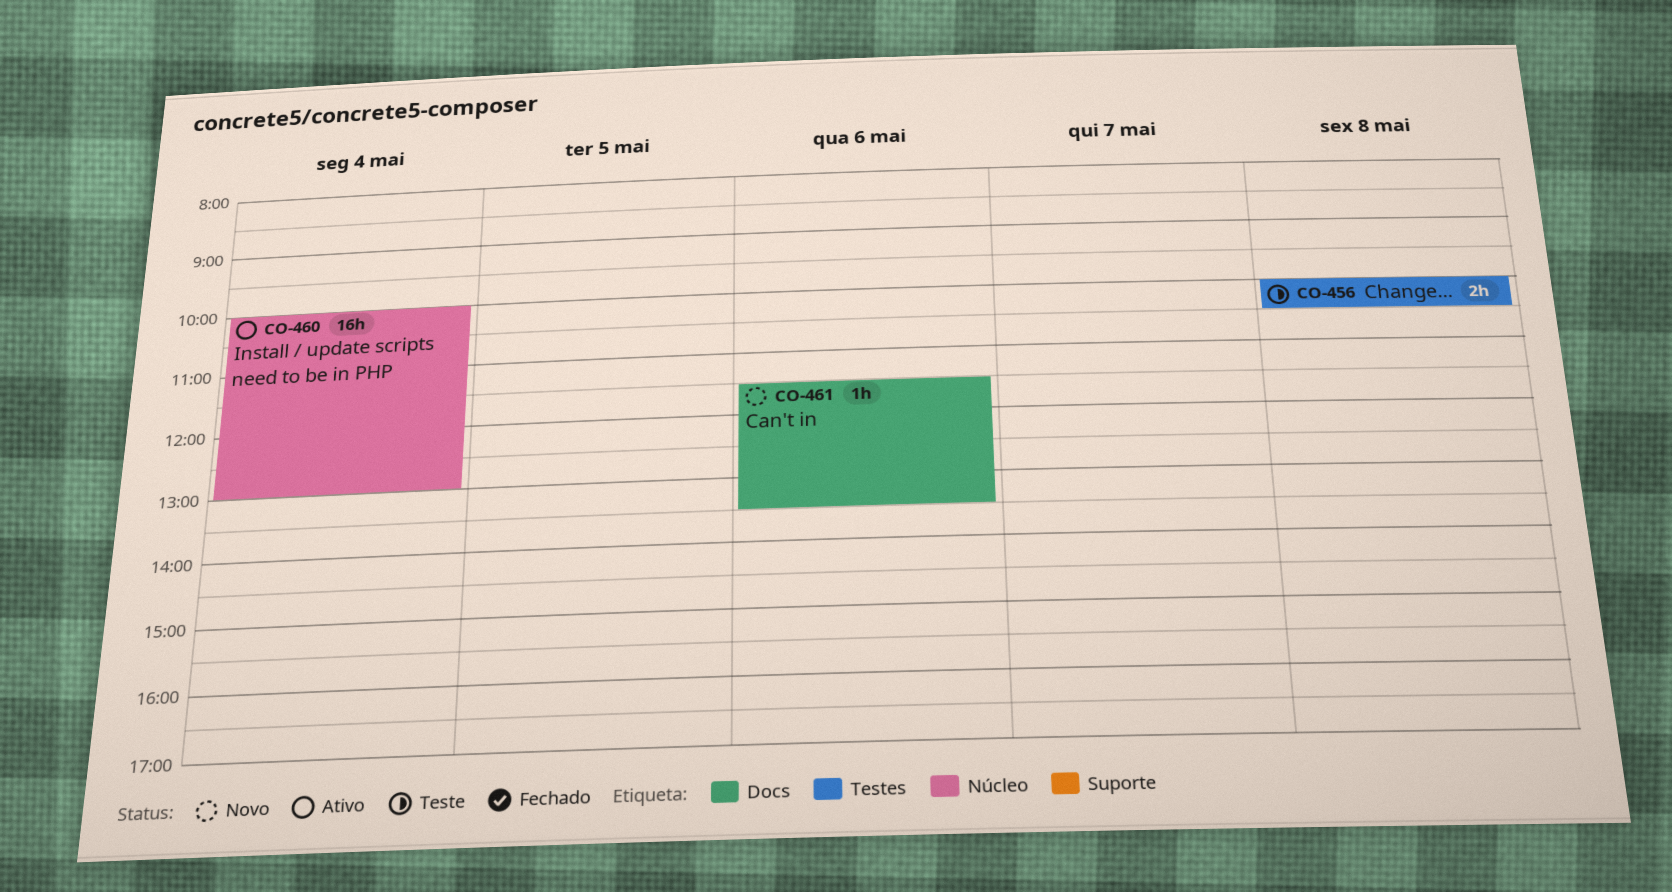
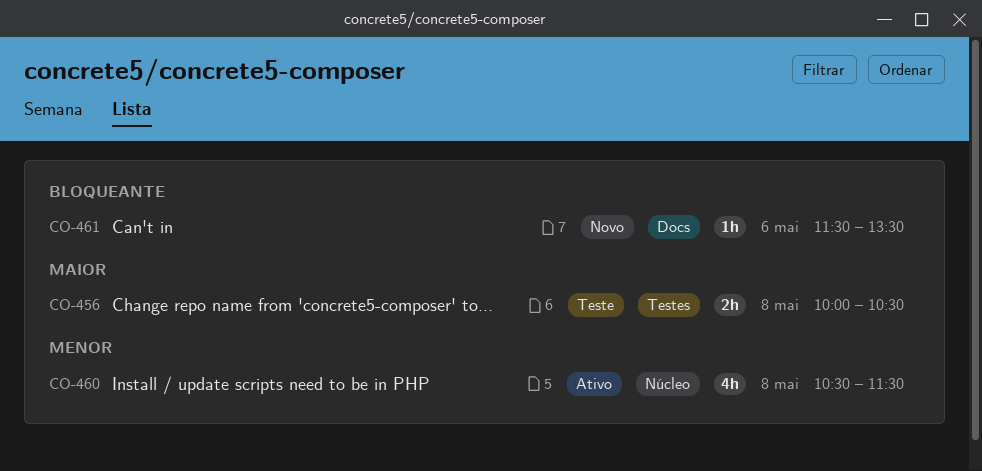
CO-460, estimate: 16h -> 4h
CO-460, day: May 4 -> May 8
CO-460, begins: 10:00 -> 10:30
CO-460, ends: 13:00 -> 11:30

